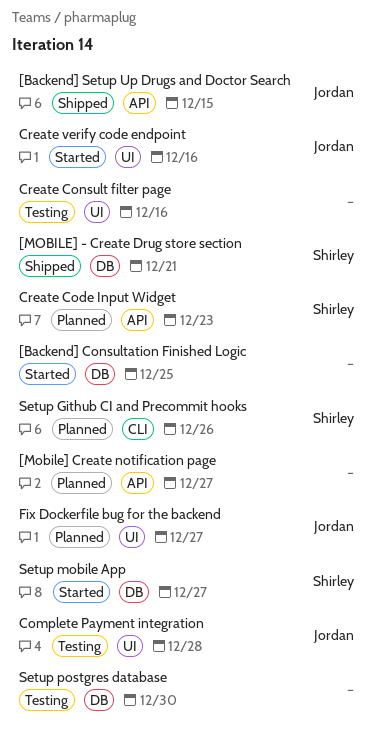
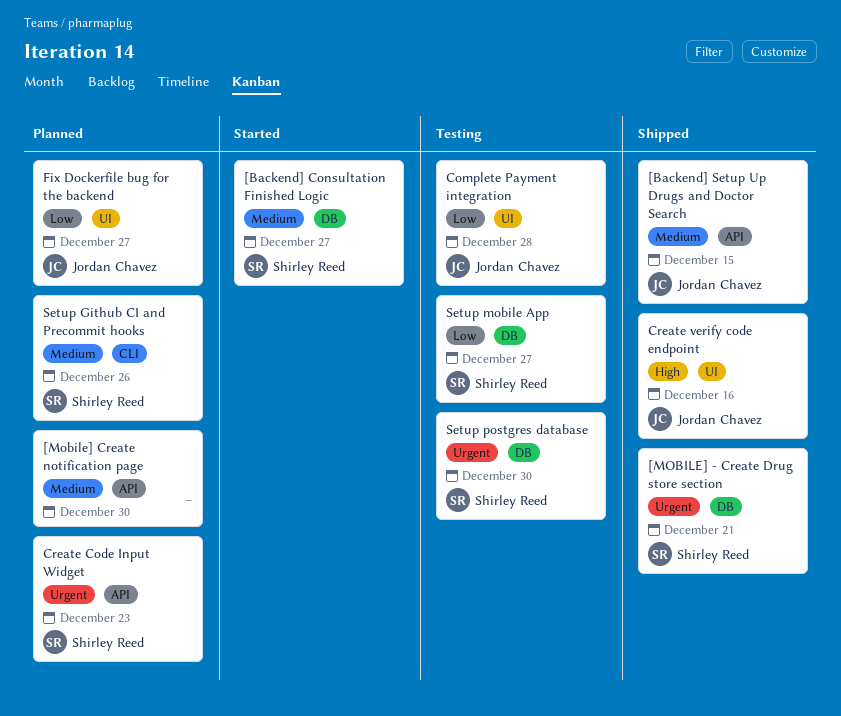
[Backend] Consultation Finished Logic, owner: none -> Shirley Reed
[Backend] Consultation Finished Logic, due: Dec 25 -> Dec 27
[Mobile] Create notification page, due: Dec 27 -> Dec 30
Create Consult filter page: present -> none
Create verify code endpoint, status: Started -> Shipped
Setup mobile App, status: Started -> Testing
Setup postgres database, owner: none -> Shirley Reed

